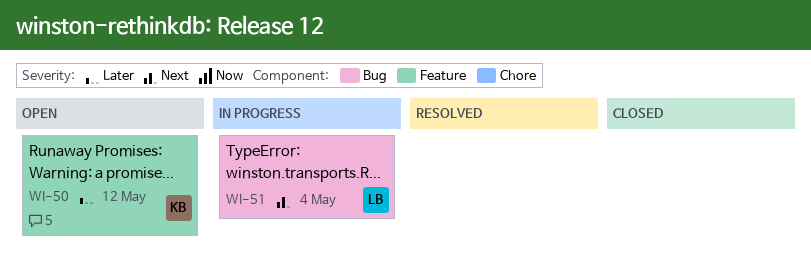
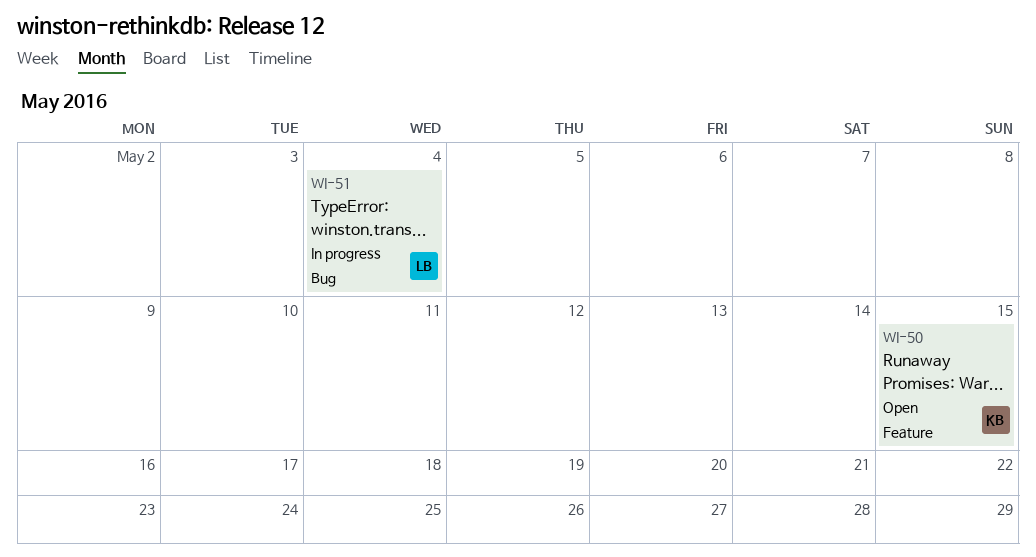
WI-50, due: May 12 -> May 15

